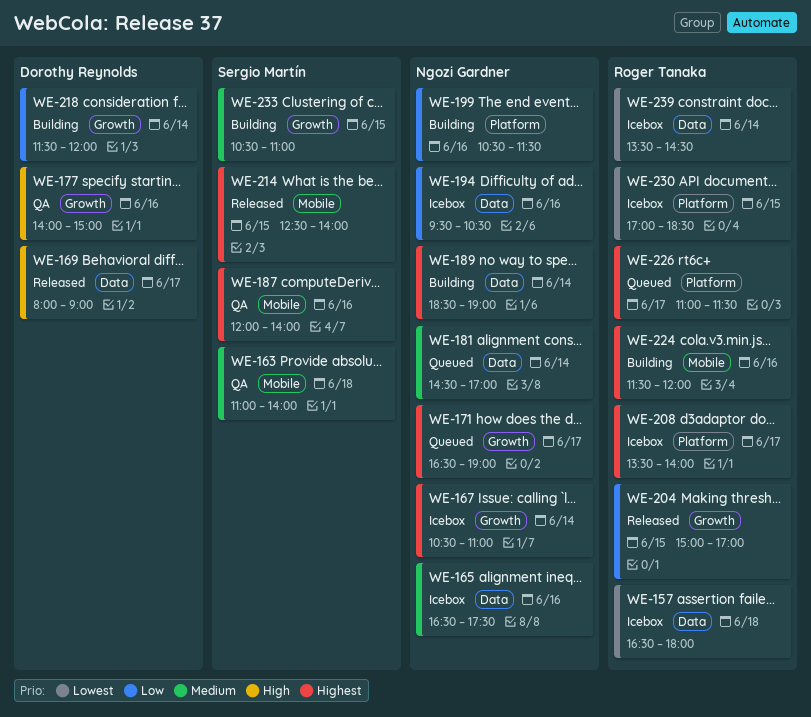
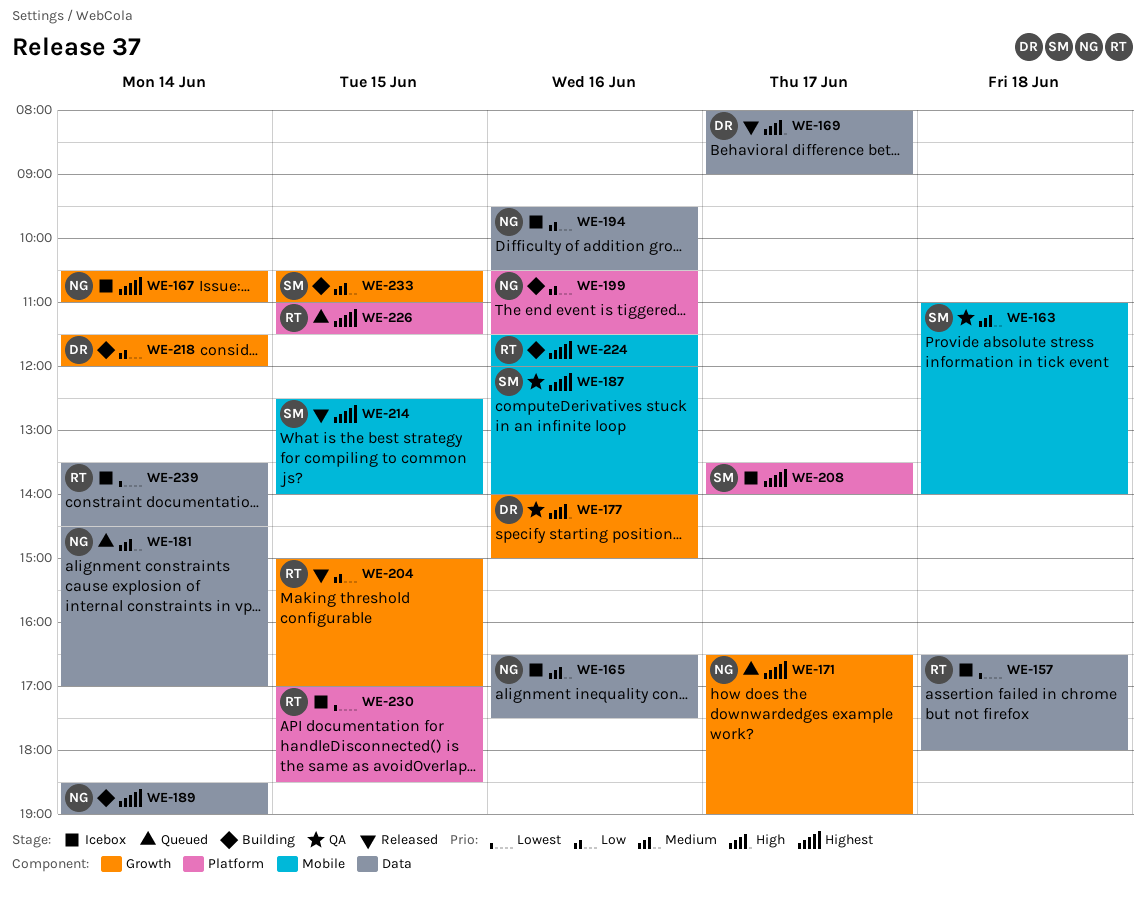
WE-208, owner: Roger Tanaka -> Sergio Martín
WE-226, day: Jun 17 -> Jun 15

